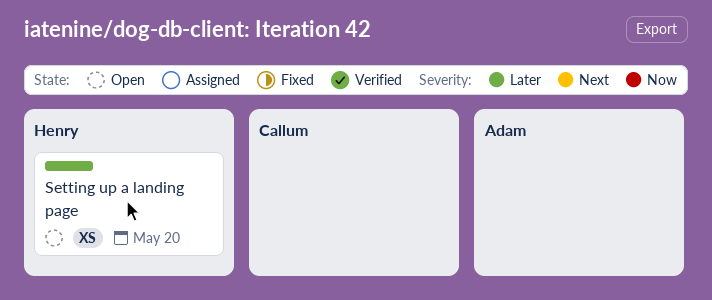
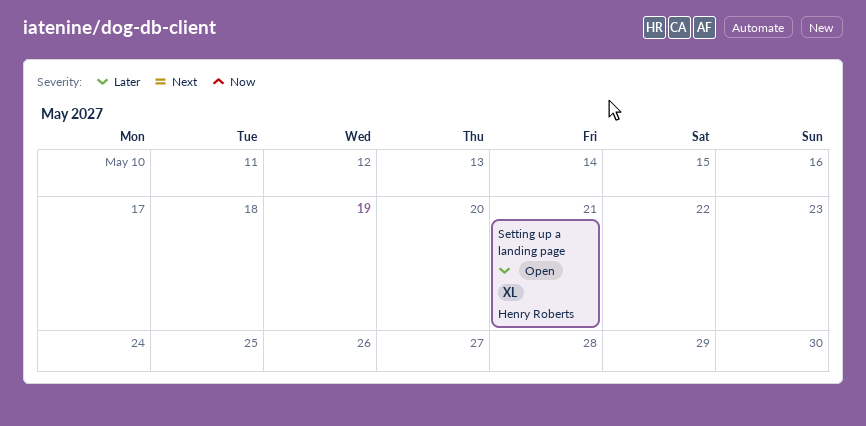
Setting up a landing page, estimate: XS -> XL
Setting up a landing page, due: May 20 -> May 21

